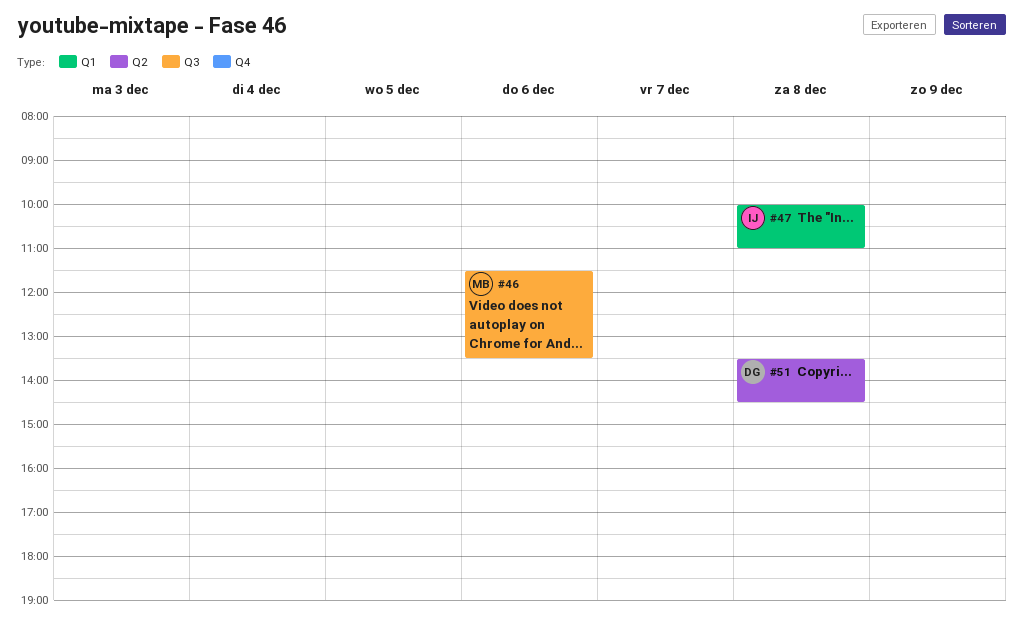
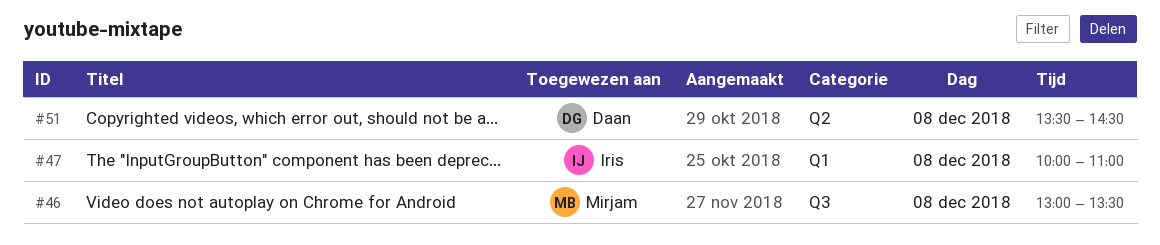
#46, day: Dec 6 -> Dec 8
#46, begins: 11:30 -> 13:00

